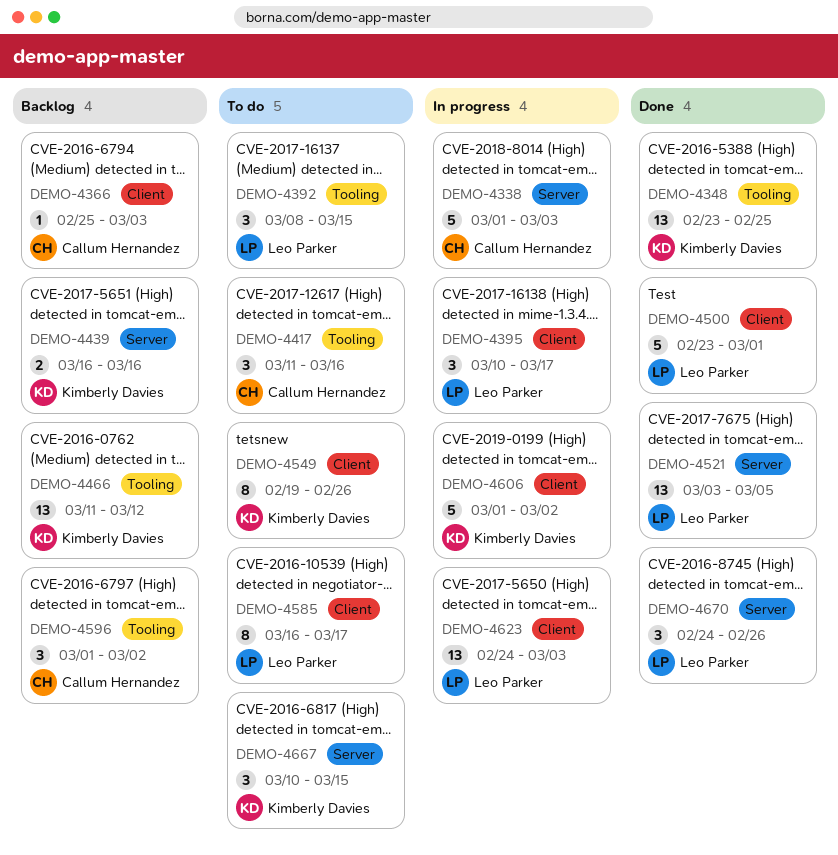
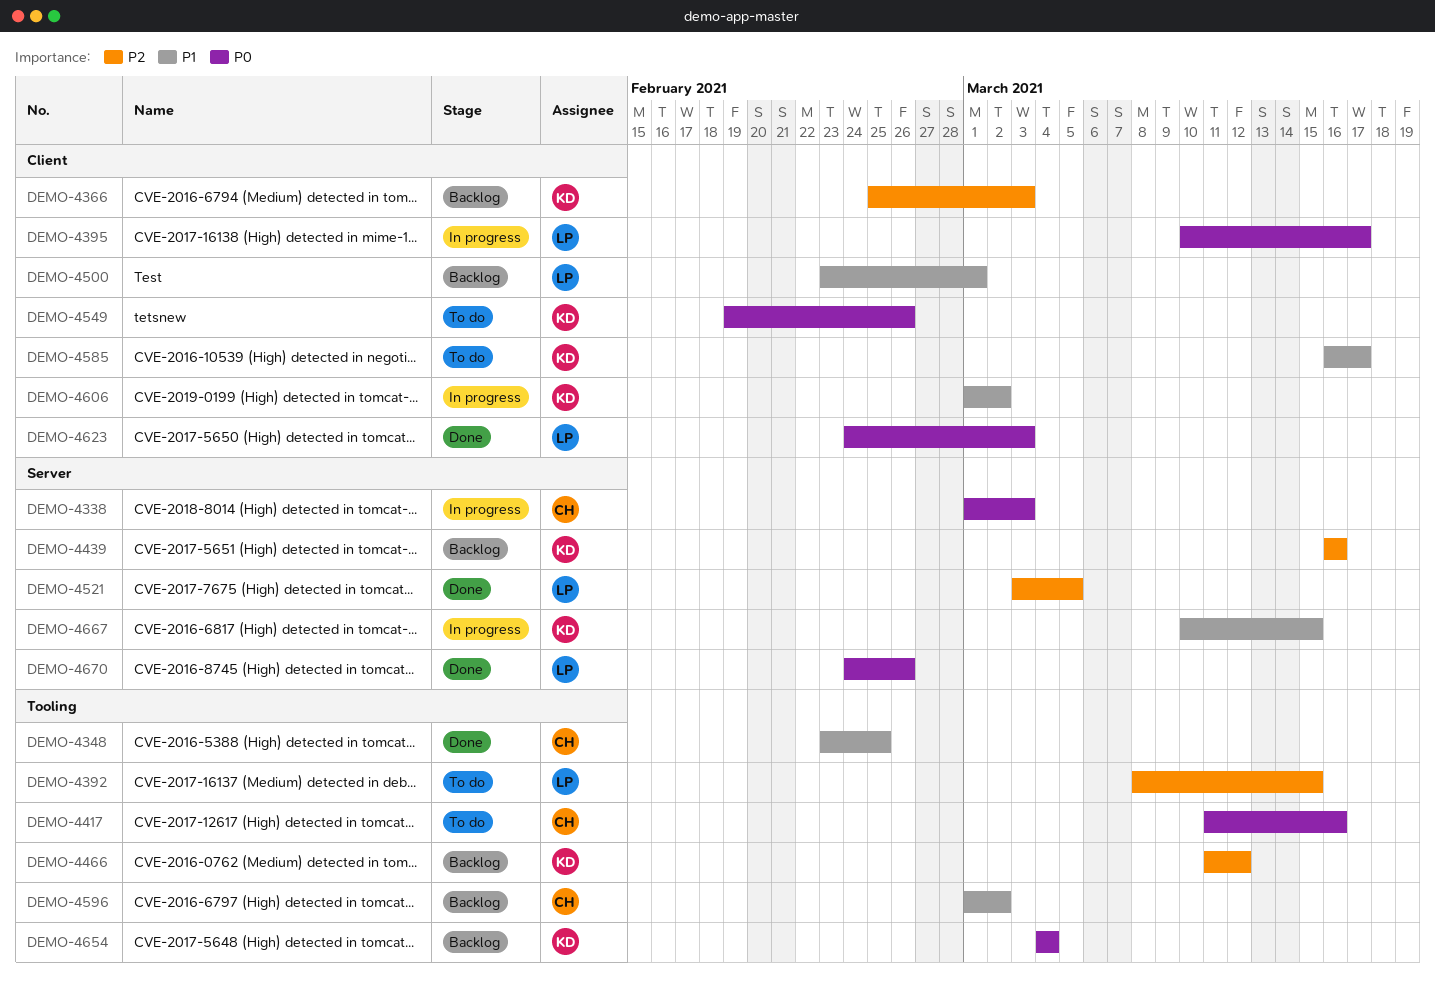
DEMO-4348, owner: Kimberly Davies -> Callum Hernandez
DEMO-4366, owner: Callum Hernandez -> Kimberly Davies
DEMO-4500, status: Done -> Backlog
DEMO-4585, owner: Leo Parker -> Kimberly Davies
DEMO-4623, status: In progress -> Done
DEMO-4654: none -> present
DEMO-4667, status: To do -> In progress

